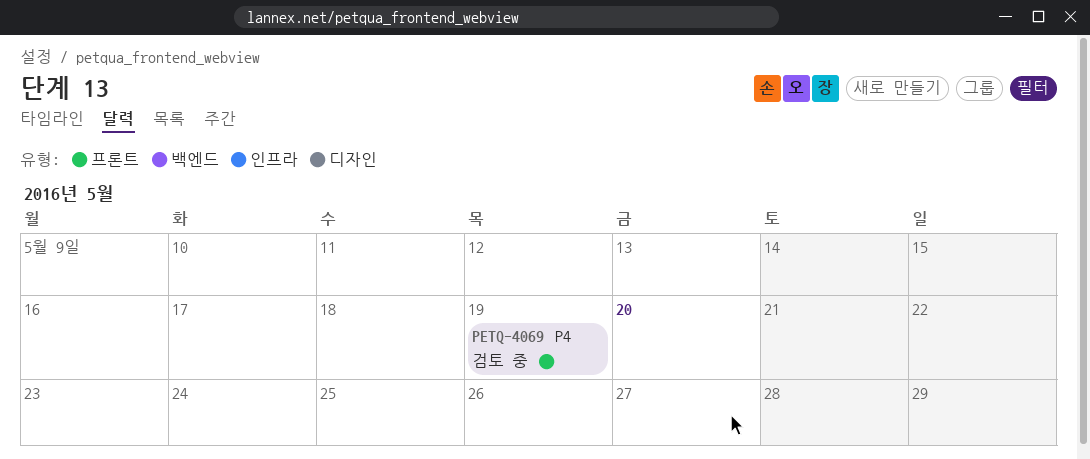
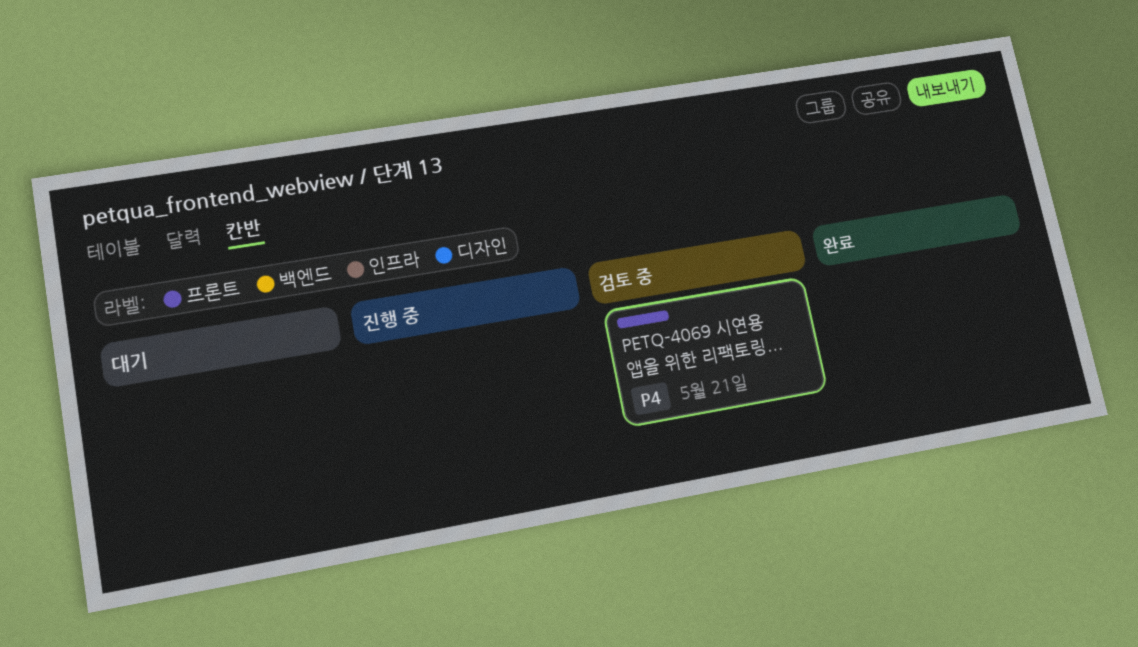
PETQ-4069, due: May 19 -> May 21

